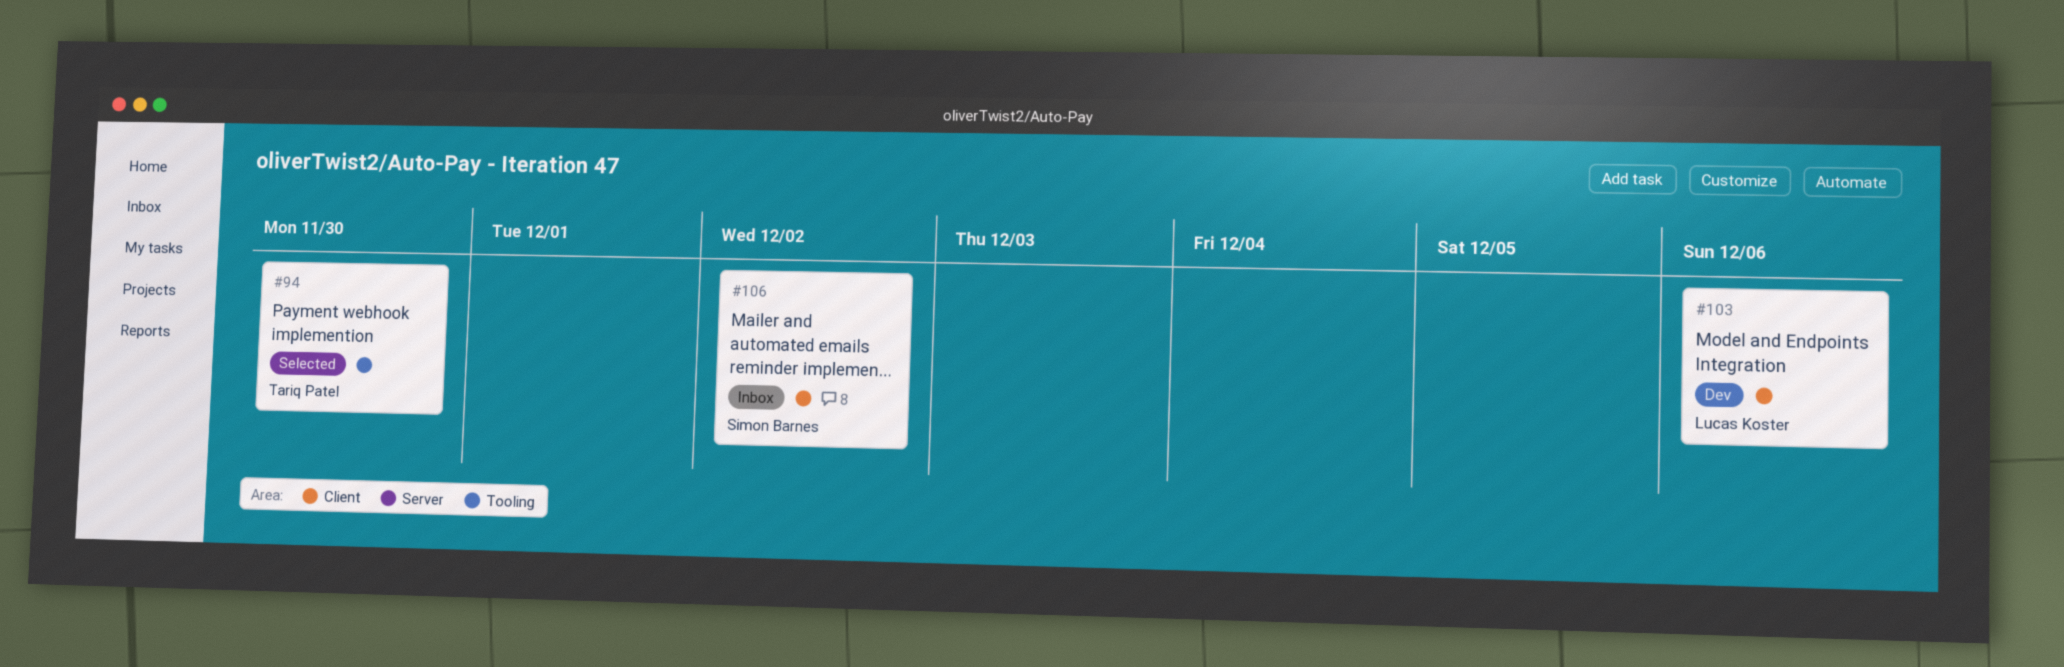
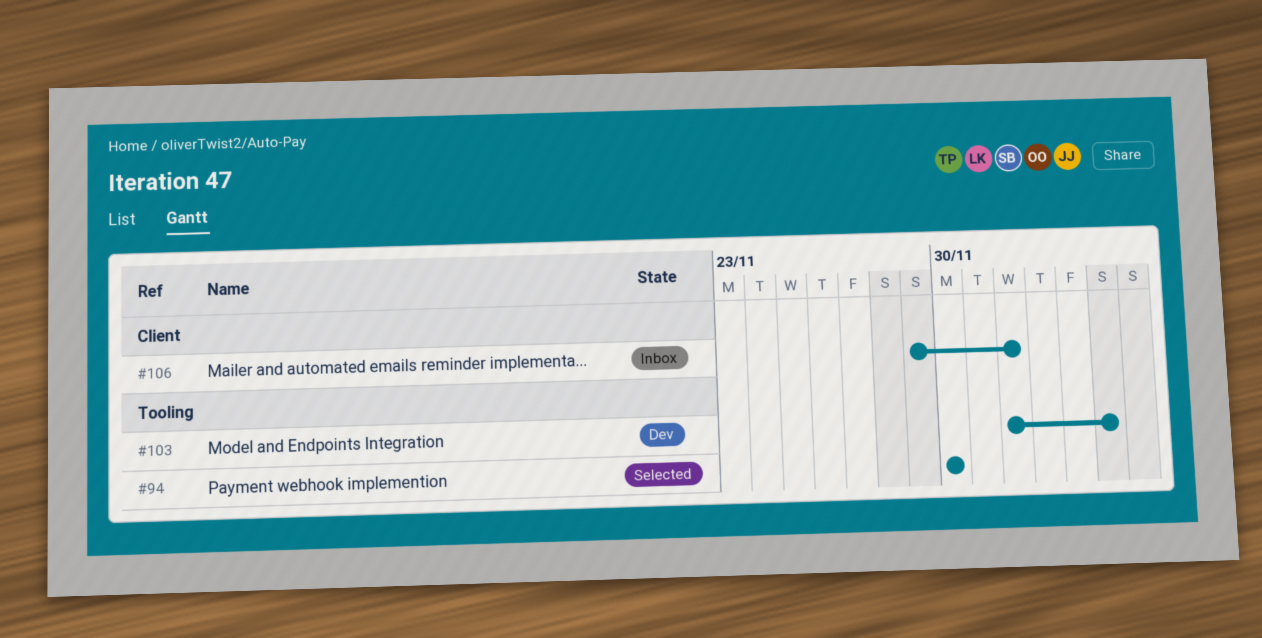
#103, label: Client -> Tooling
#103, due: Dec 6 -> Dec 5

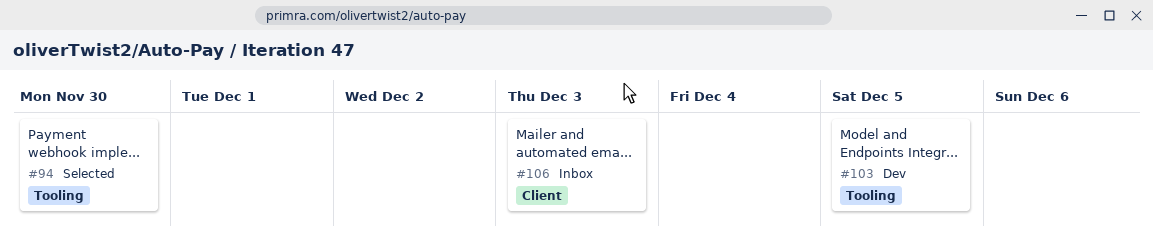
#106, due: Dec 2 -> Dec 3

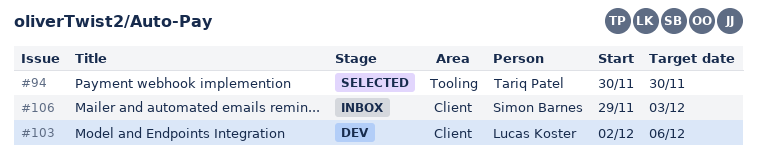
#103, label: Tooling -> Client
#103, due: Dec 5 -> Dec 6

